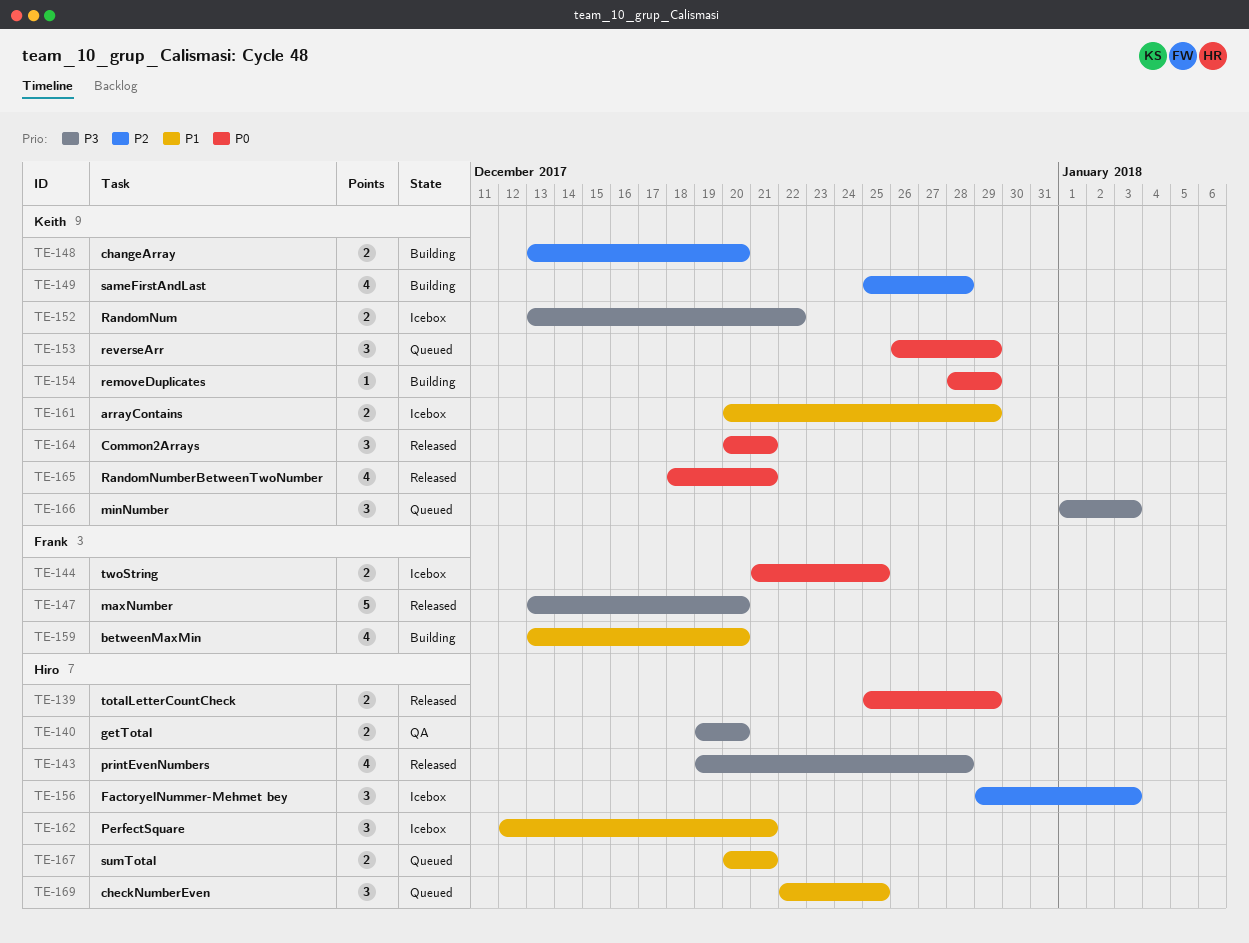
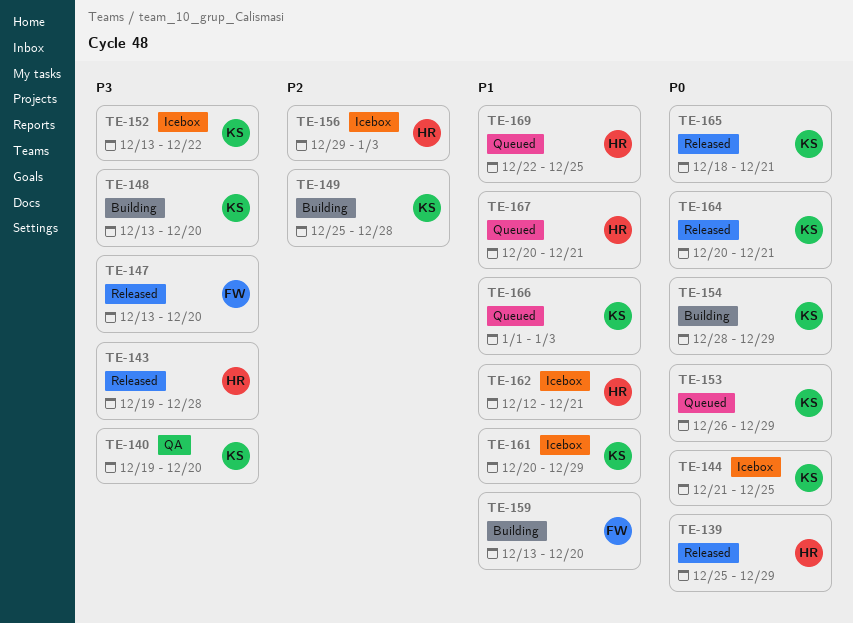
TE-140, owner: Hiro -> Keith
TE-144, owner: Frank -> Keith
TE-148, priority: P2 -> P3
TE-166, priority: P3 -> P1

